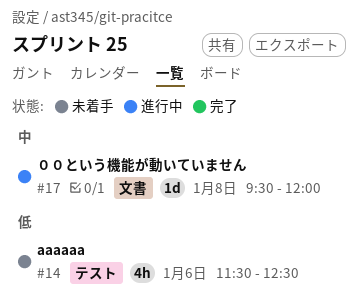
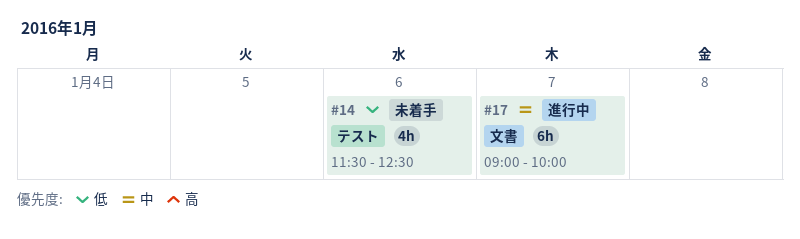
#17, estimate: 1d -> 6h
#17, day: Jan 8 -> Jan 7
#17, begins: 09:30 -> 09:00
#17, ends: 12:00 -> 10:00

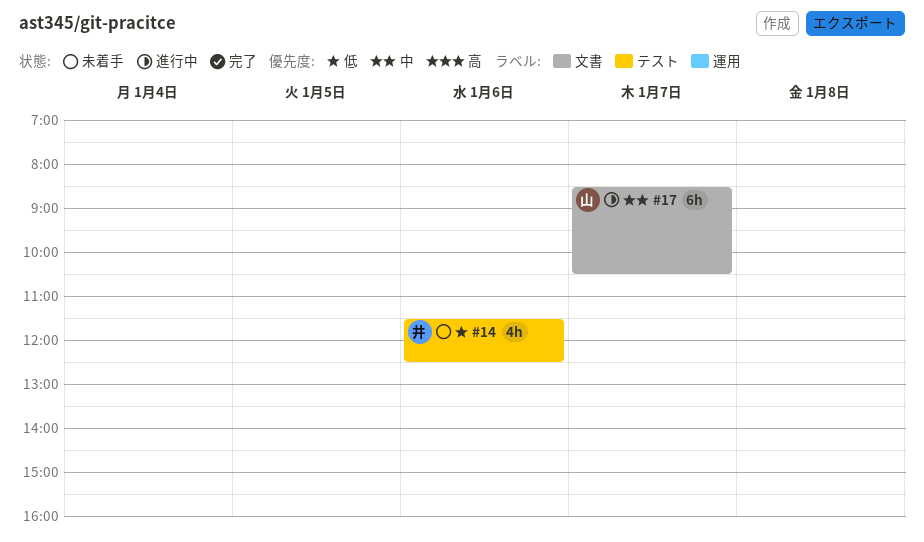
#17, begins: 09:00 -> 08:30
#17, ends: 10:00 -> 10:30

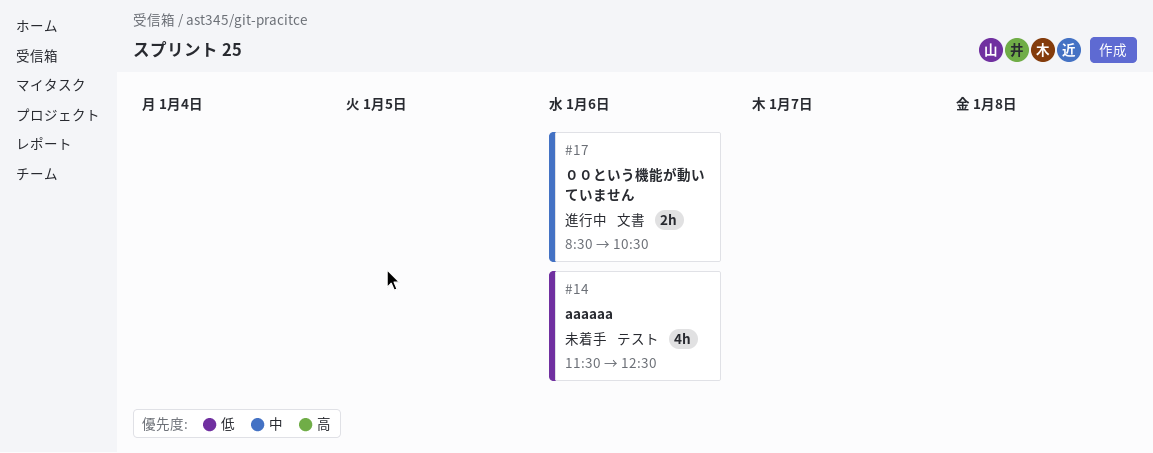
#17, estimate: 6h -> 2h
#17, day: Jan 7 -> Jan 6

